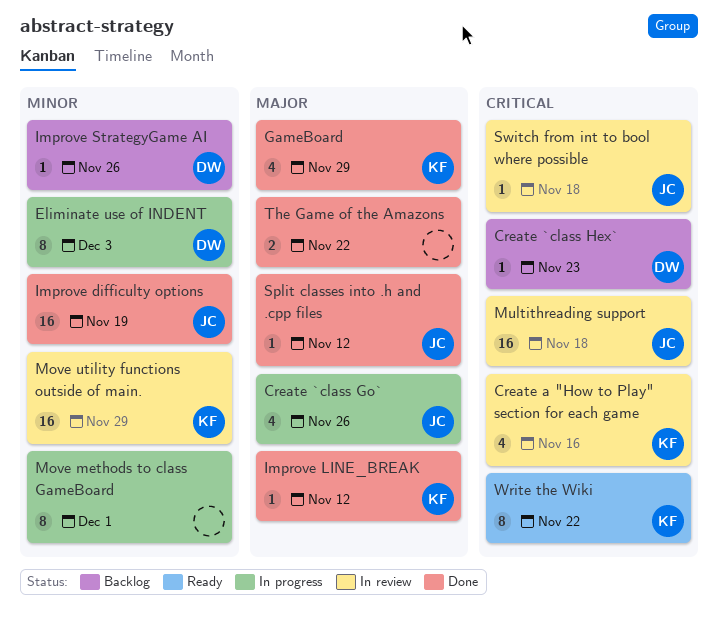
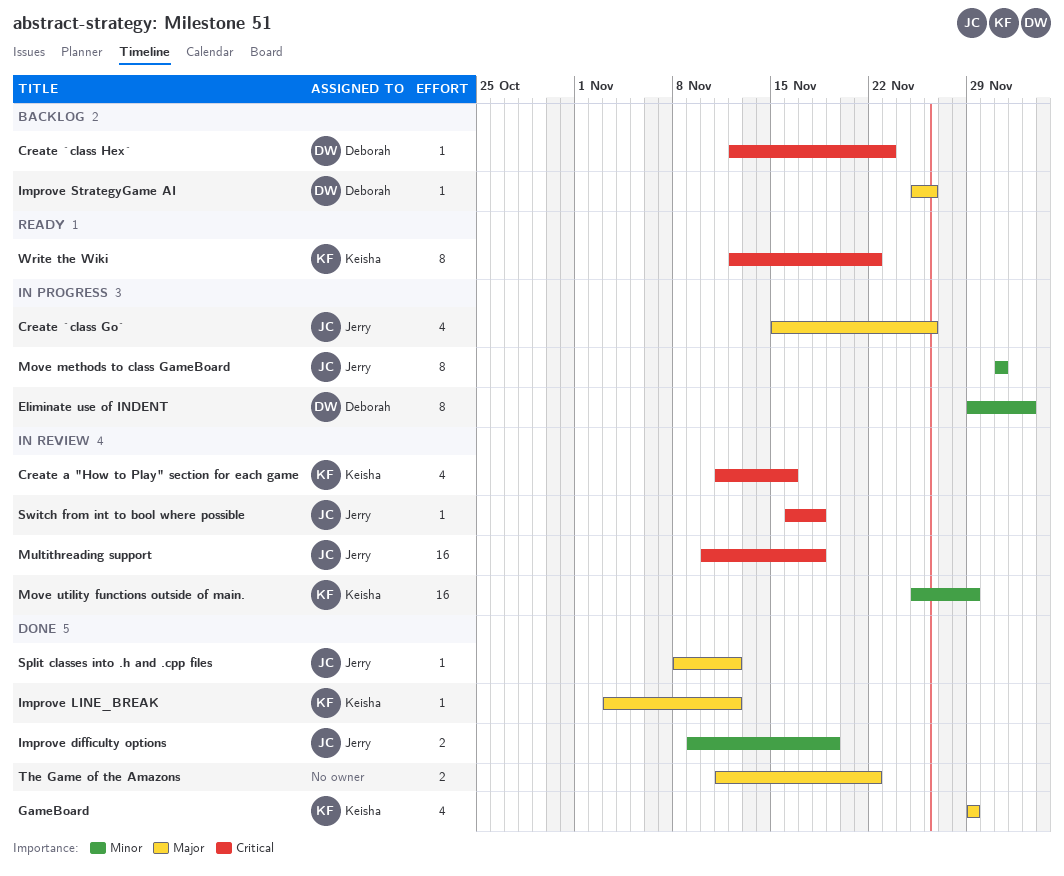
Improve difficulty options, estimate: 16 -> 2
Improve StrategyGame AI, priority: Minor -> Major
Move methods to class GameBoard, owner: none -> Jerry

